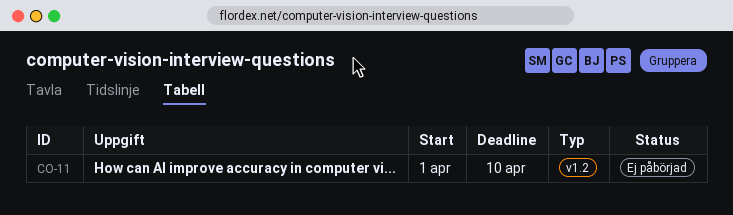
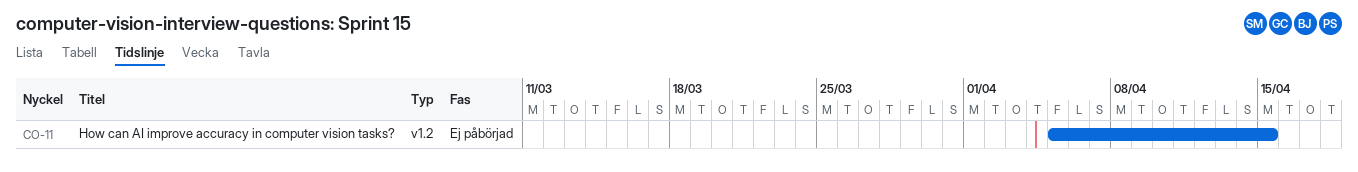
CO-11, start: Apr 1 -> Apr 5
CO-11, due: Apr 10 -> Apr 15

